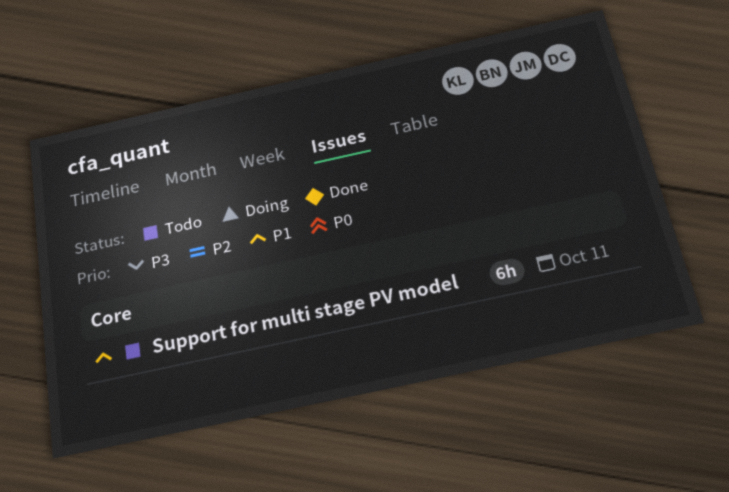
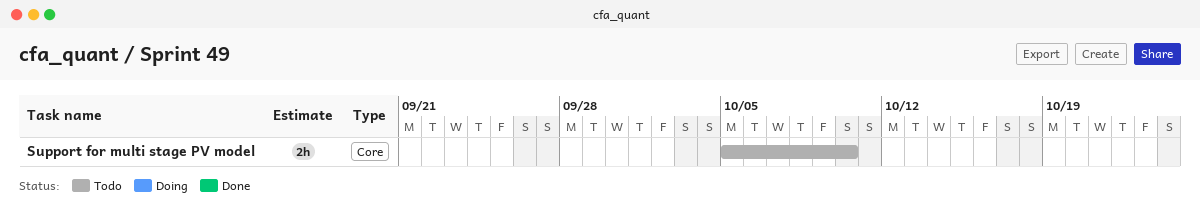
Support for multi stage PV model, estimate: 6h -> 2h
Support for multi stage PV model, due: Oct 11 -> Oct 10

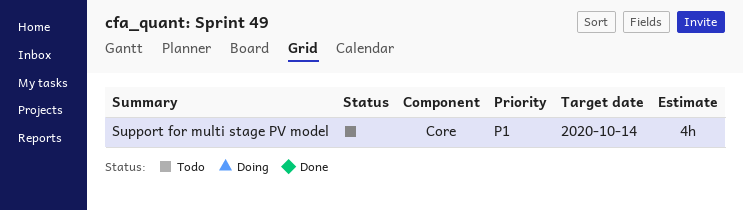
Support for multi stage PV model, estimate: 2h -> 4h
Support for multi stage PV model, due: Oct 10 -> Oct 14

